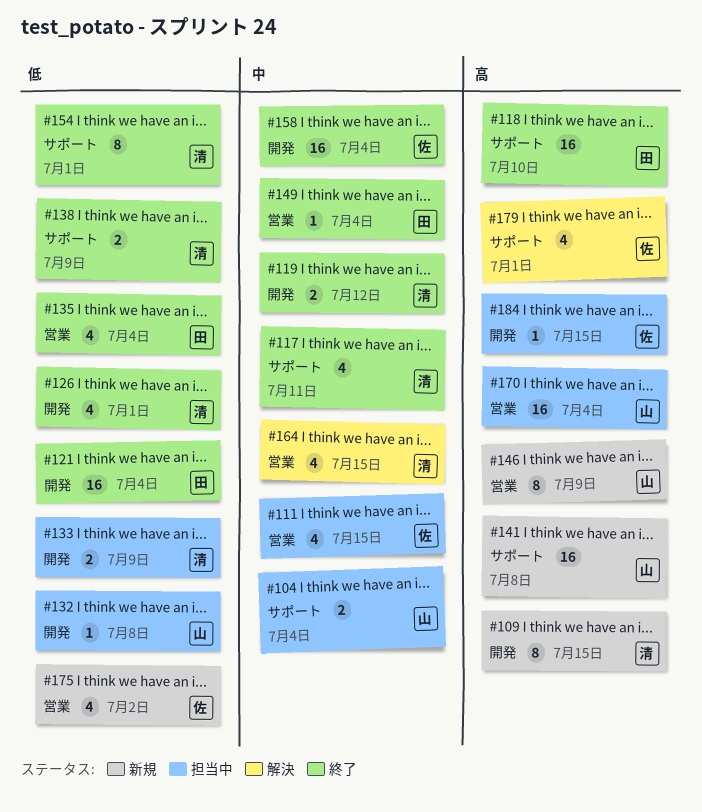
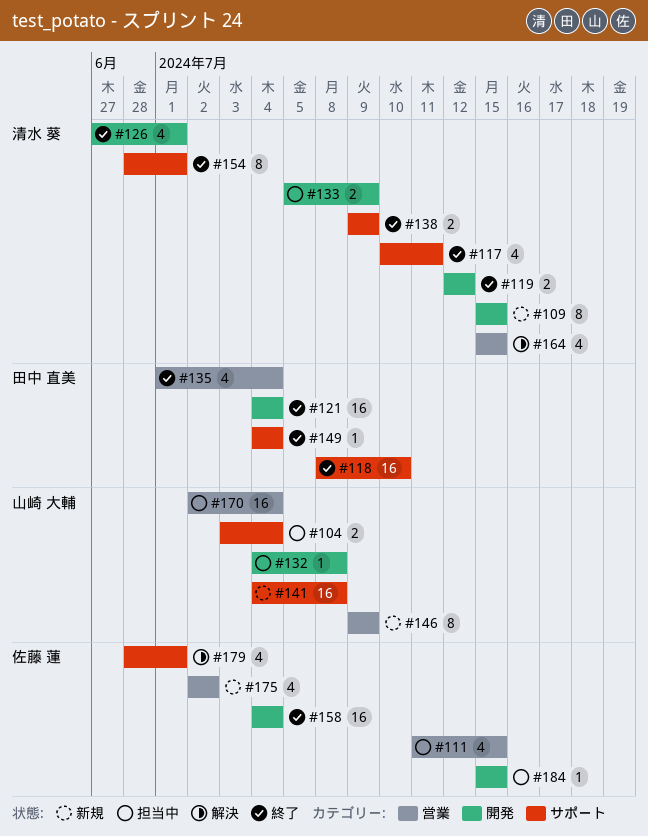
#149, label: 営業 -> サポート

